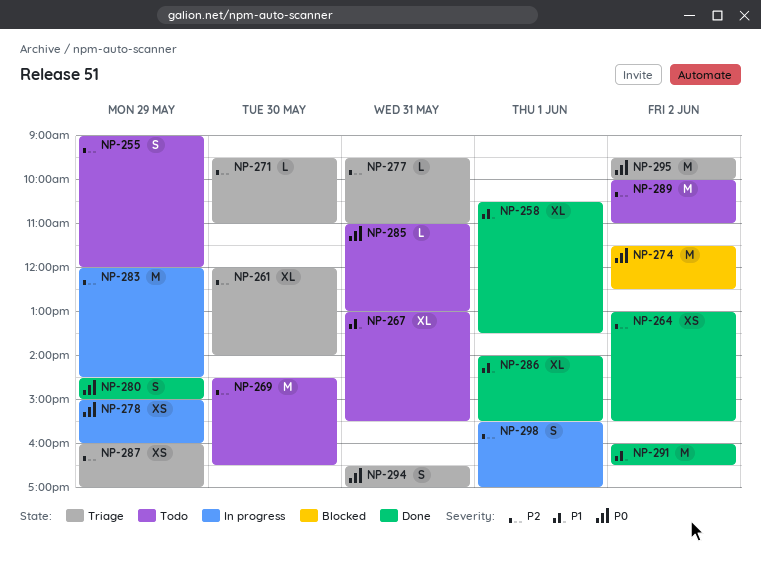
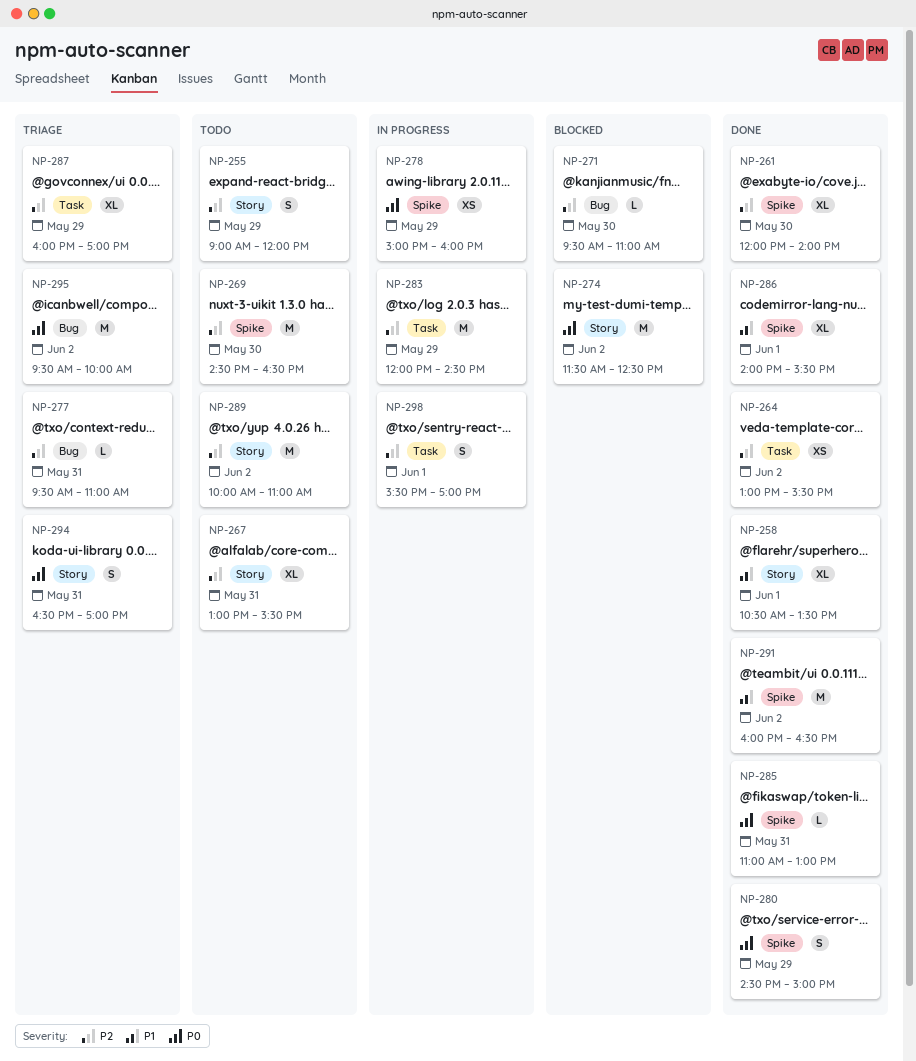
NP-261, status: Triage -> Done
NP-267, priority: P1 -> P2
NP-271, status: Triage -> Blocked
NP-285, status: Todo -> Done
NP-287, estimate: XS -> XL

